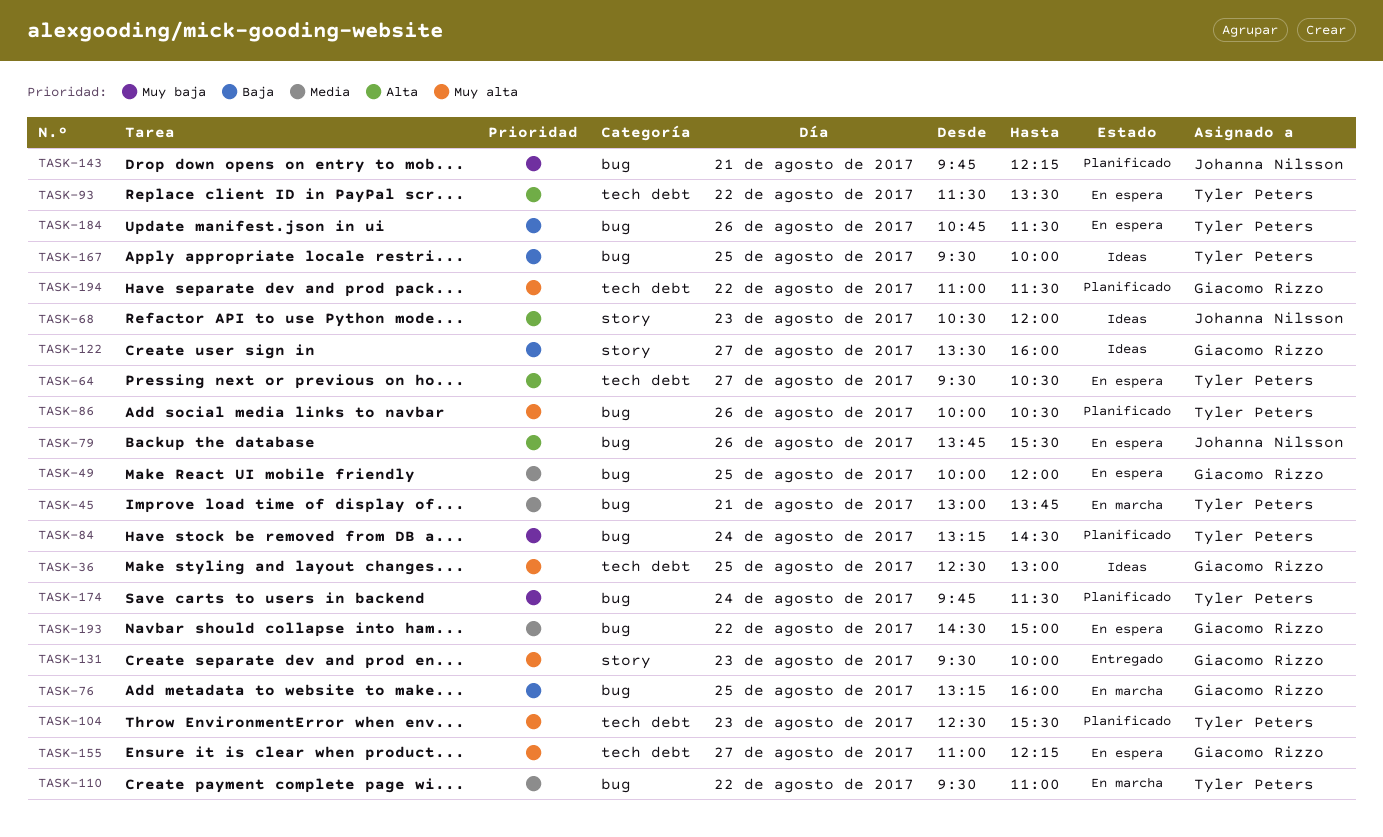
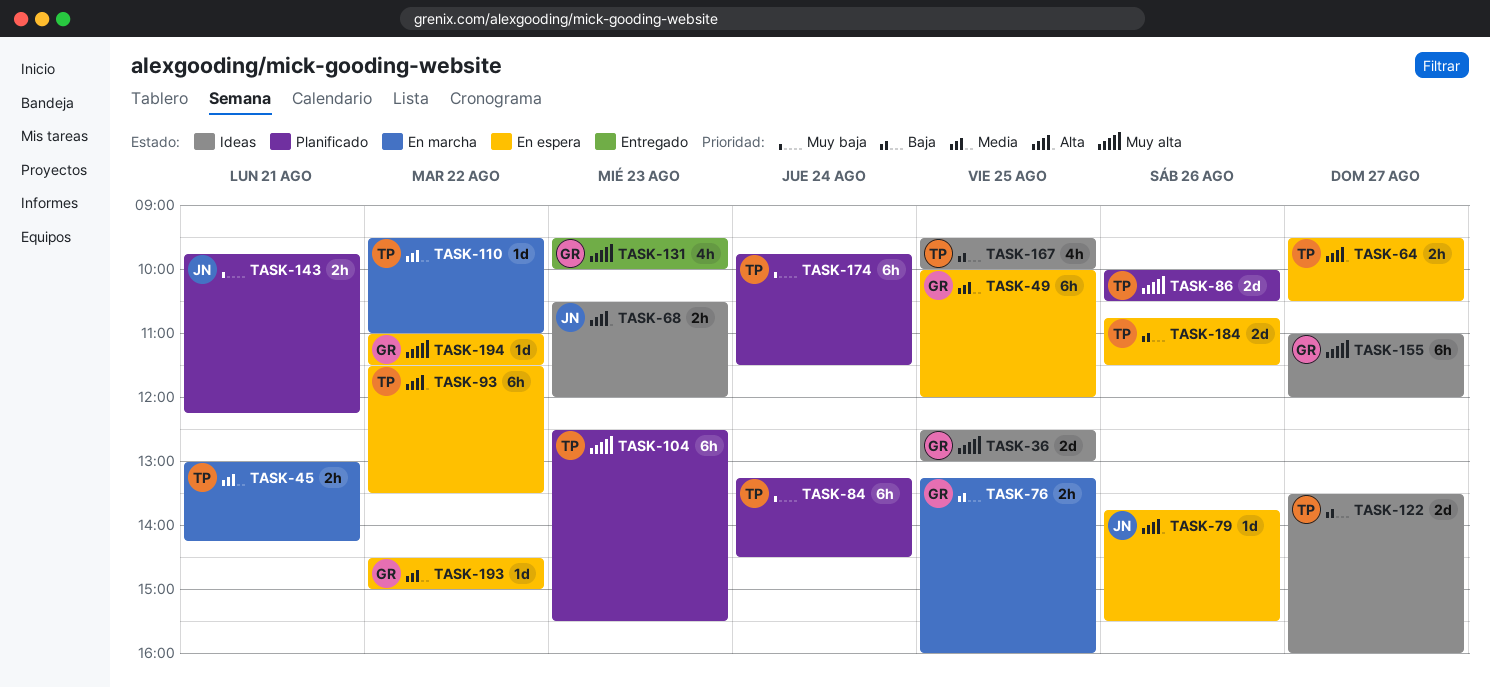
TASK-45, ends: 13:45 -> 14:15
TASK-122, owner: Giacomo Rizzo -> Tyler Peters
TASK-155, status: En espera -> Ideas
TASK-155, ends: 12:15 -> 12:00
TASK-194, status: Planificado -> En espera

